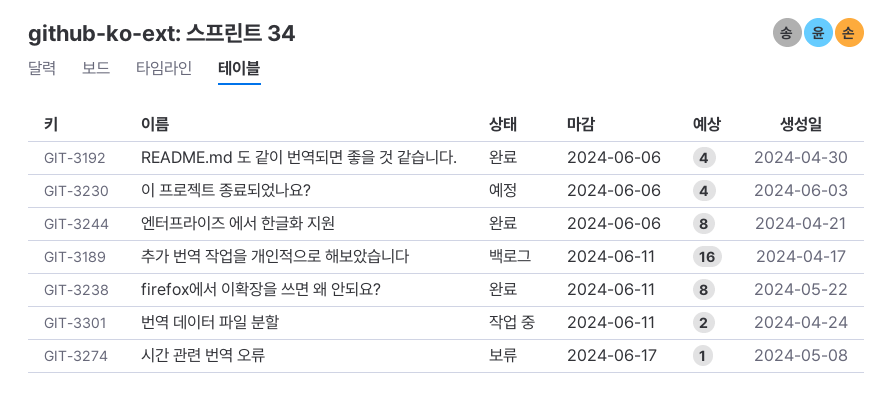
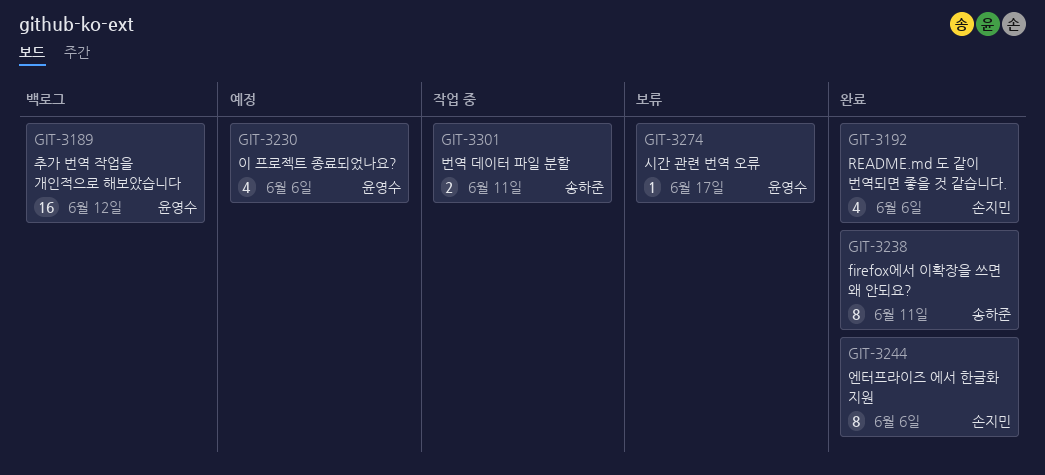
GIT-3189, due: Jun 11 -> Jun 12

